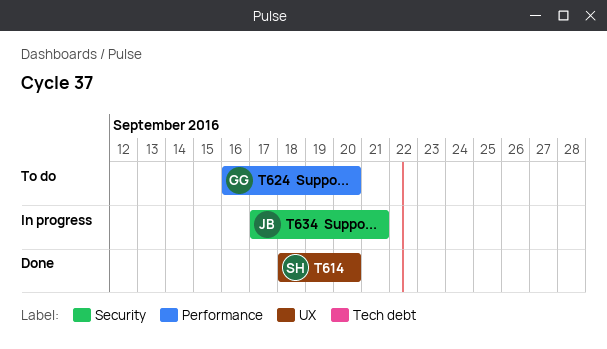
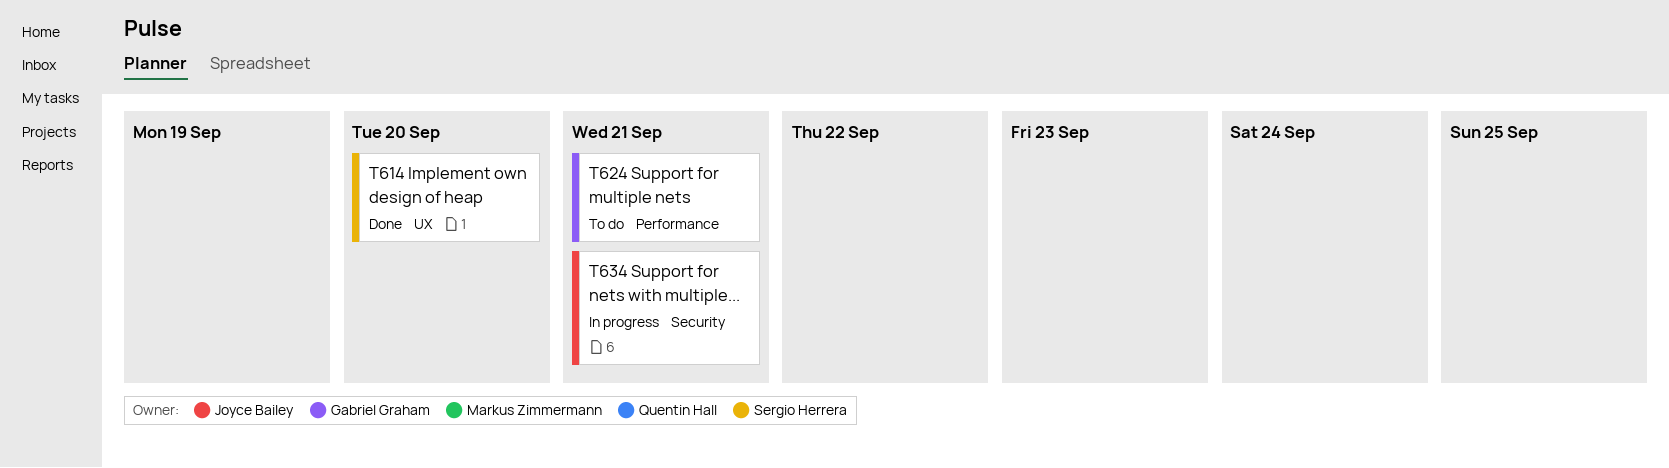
T624, due: Sep 20 -> Sep 21

